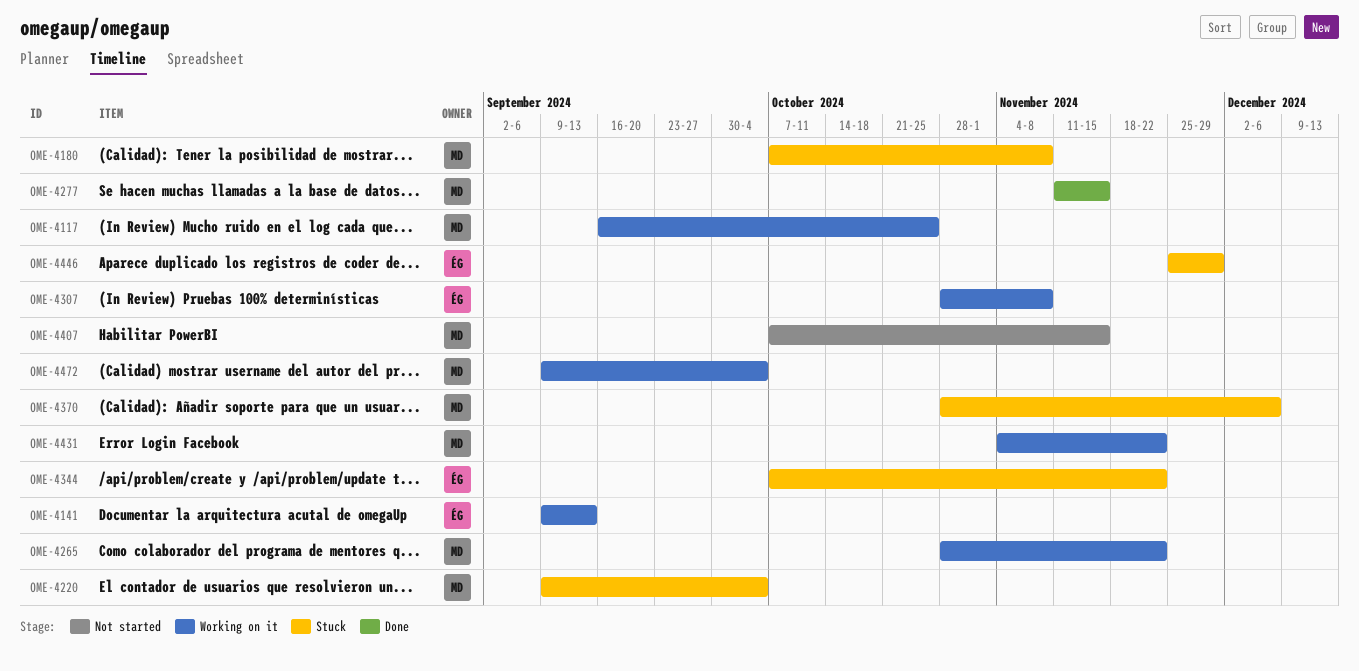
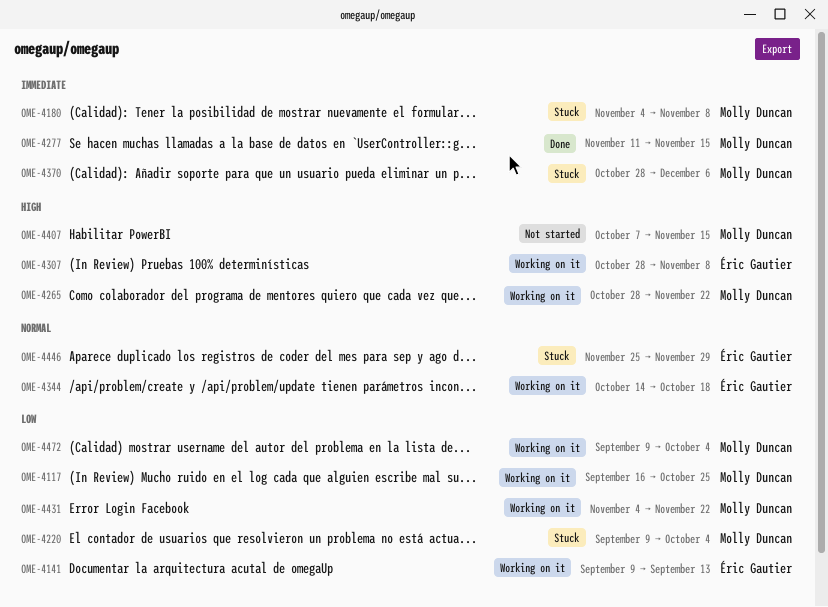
OME-4180, start: Oct 7 -> Nov 4
OME-4344, status: Stuck -> Working on it
OME-4344, start: Oct 7 -> Oct 14
OME-4344, due: Nov 22 -> Oct 18

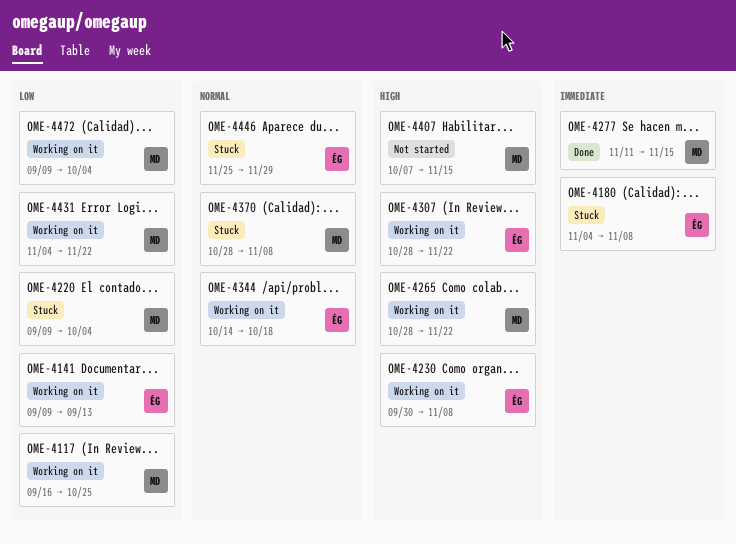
OME-4180, owner: Molly Duncan -> Éric Gautier
OME-4230: none -> present
OME-4307, due: Nov 8 -> Nov 22
OME-4370, priority: Immediate -> Normal
OME-4370, due: Dec 6 -> Nov 8

